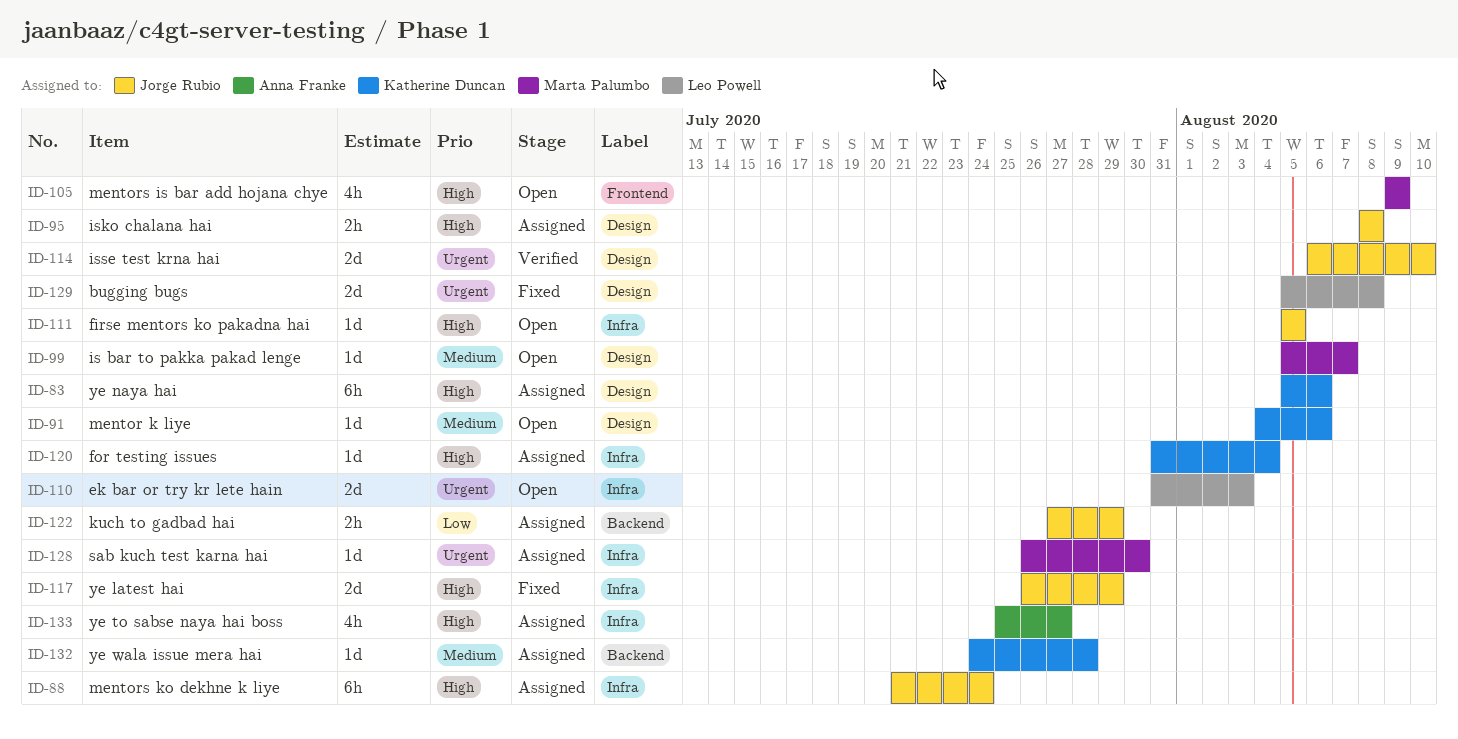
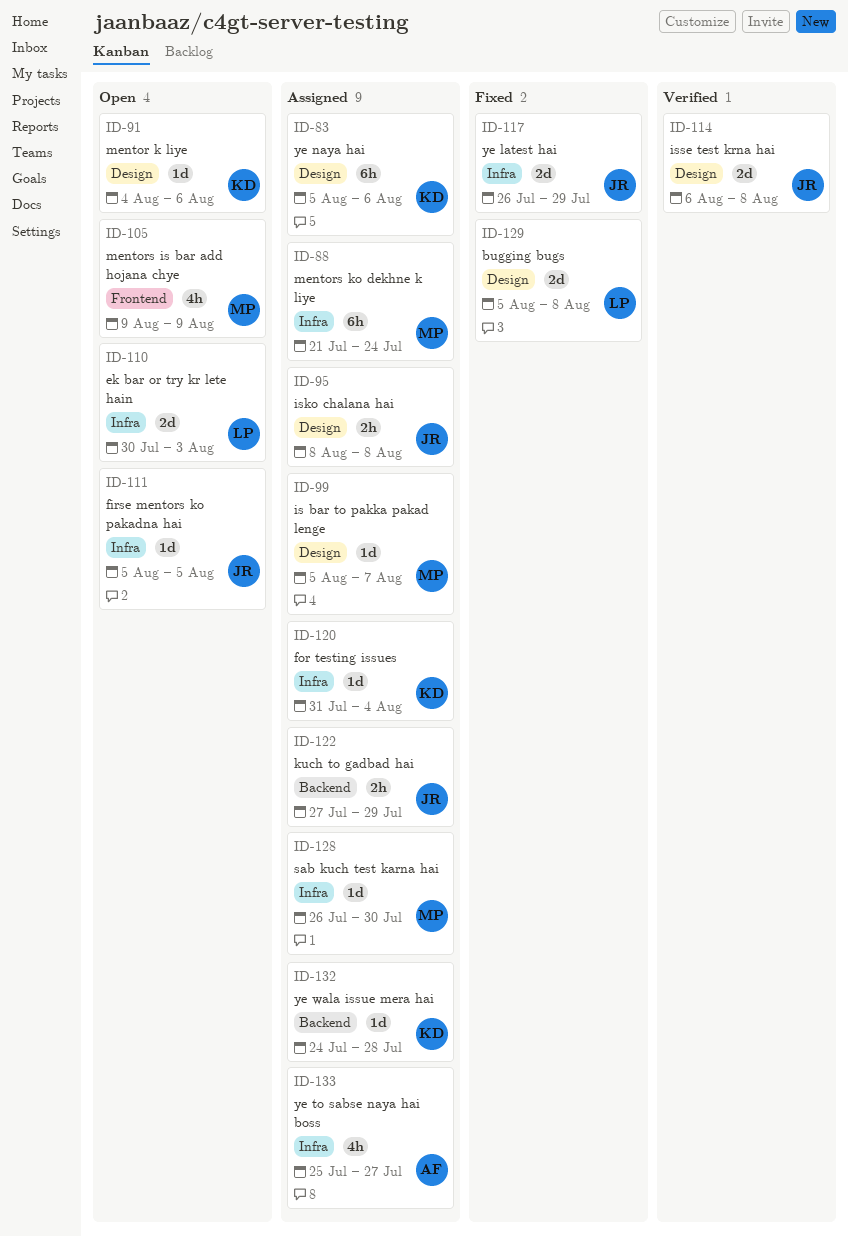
ID-88, owner: Jorge Rubio -> Marta Palumbo
ID-99, status: Open -> Assigned
ID-110, start: Jul 31 -> Jul 30
ID-114, due: Aug 10 -> Aug 8

